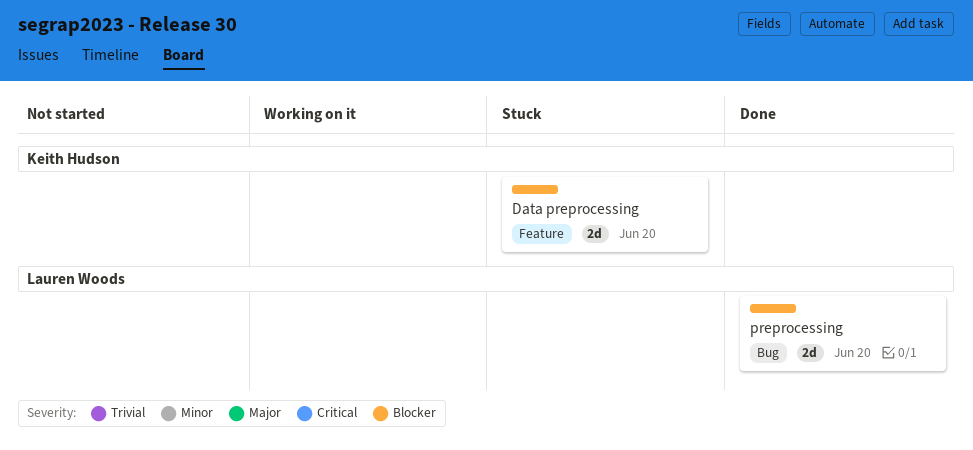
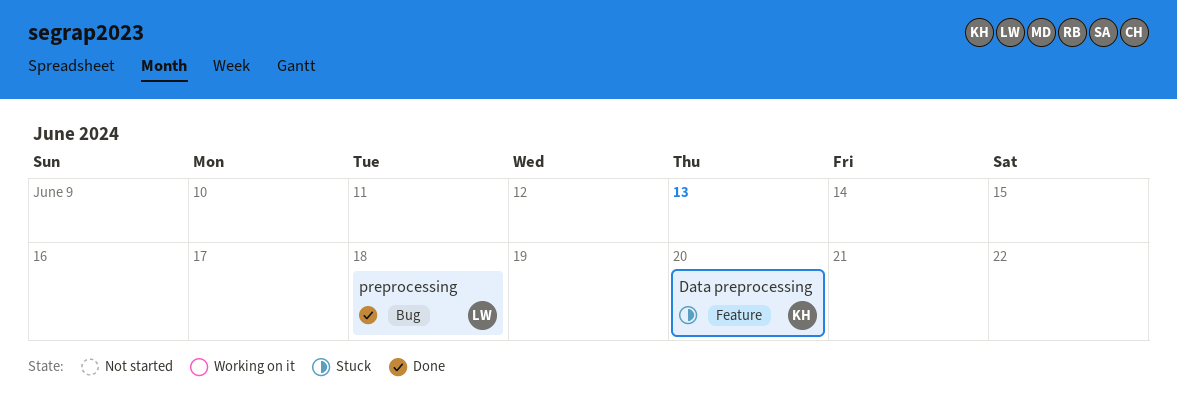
preprocessing, due: Jun 20 -> Jun 18

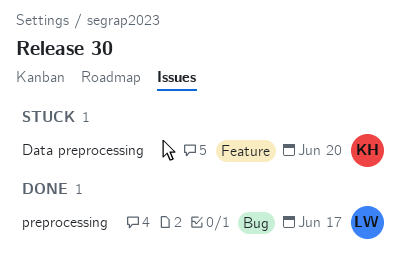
preprocessing, due: Jun 18 -> Jun 17

